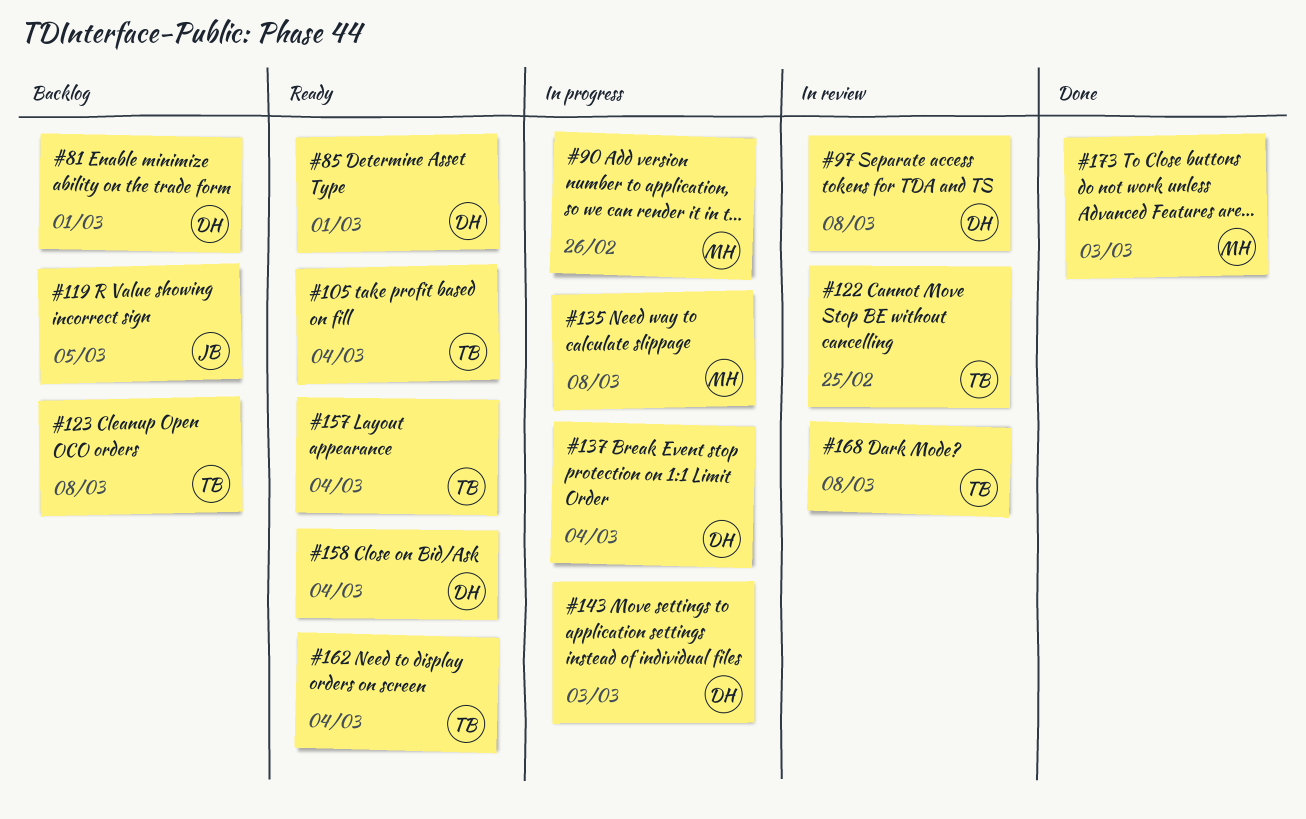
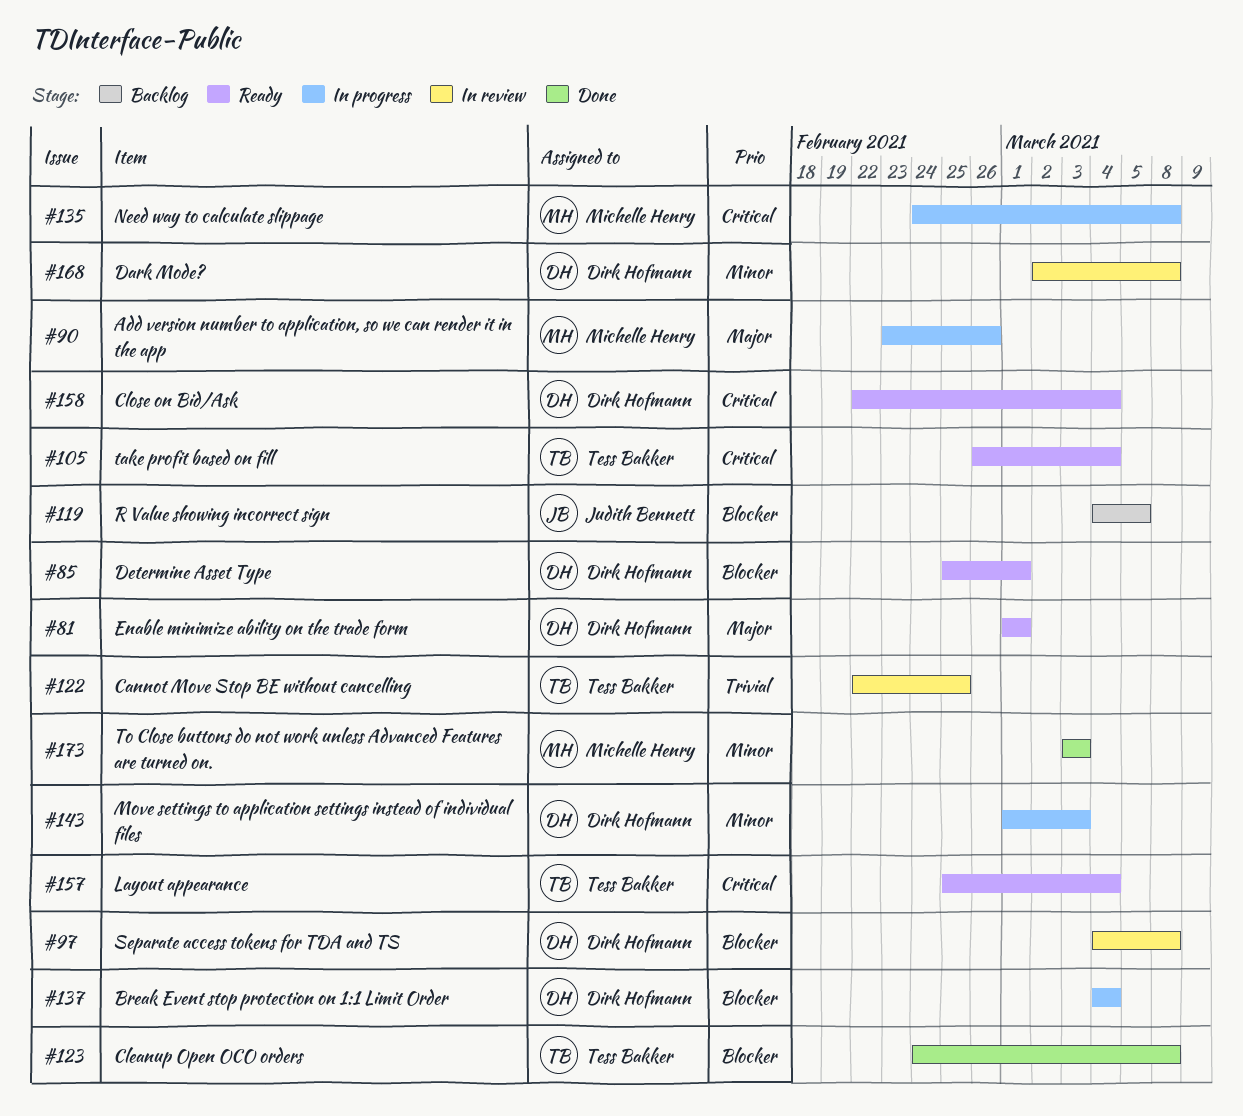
#81, status: Backlog -> Ready
#123, status: Backlog -> Done
#162: present -> none
#168, owner: Tess Bakker -> Dirk Hofmann

